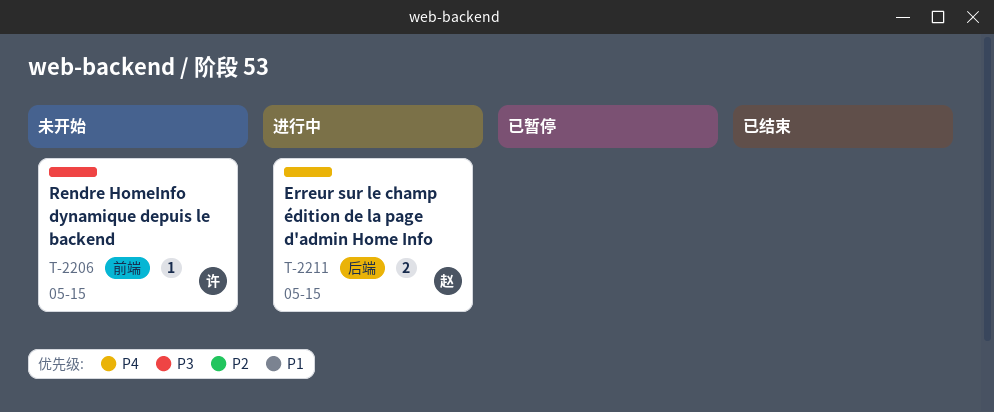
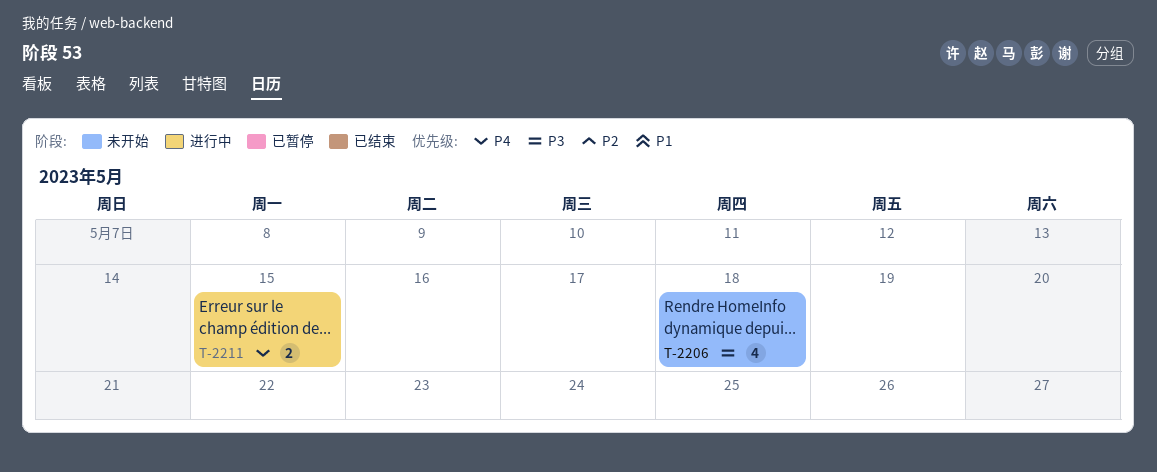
T-2206, estimate: 1 -> 4
T-2206, due: May 15 -> May 18

